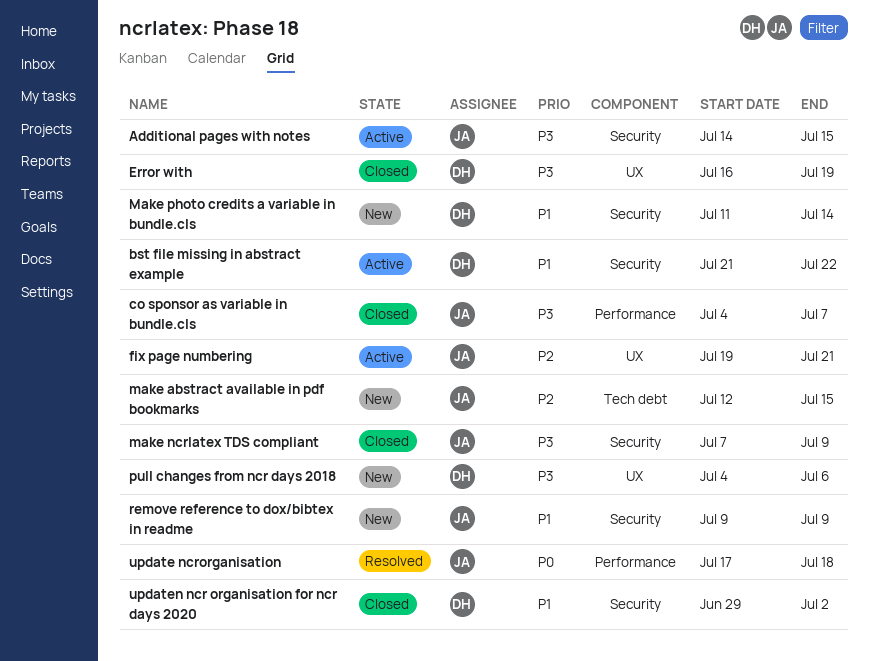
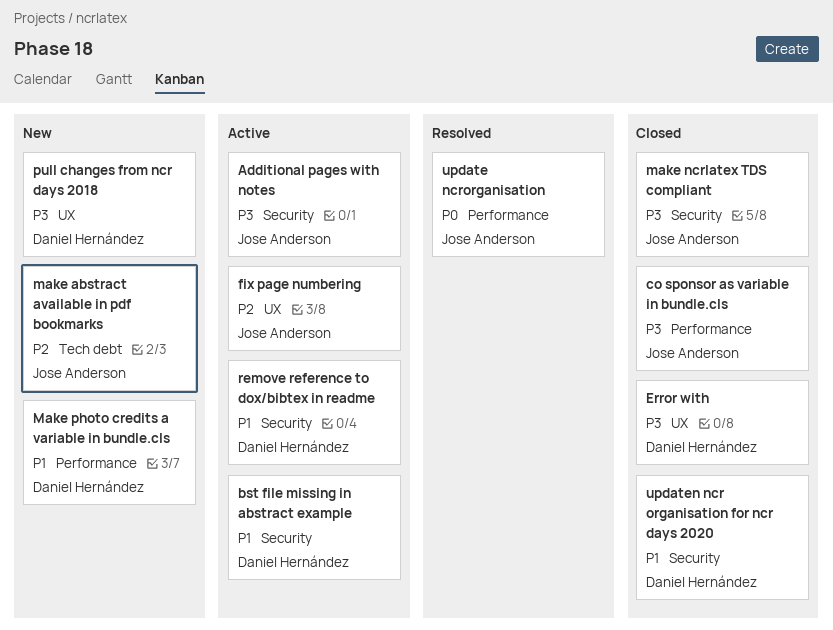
Make photo credits a variable in bundle.cls, label: Security -> Performance
remove reference to dox/bibtex in readme, status: New -> Active
remove reference to dox/bibtex in readme, owner: Jose Anderson -> Daniel Hernández

